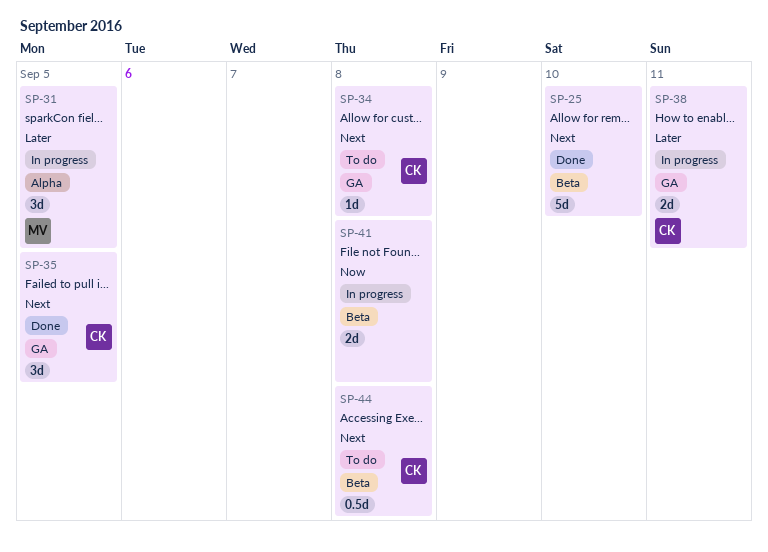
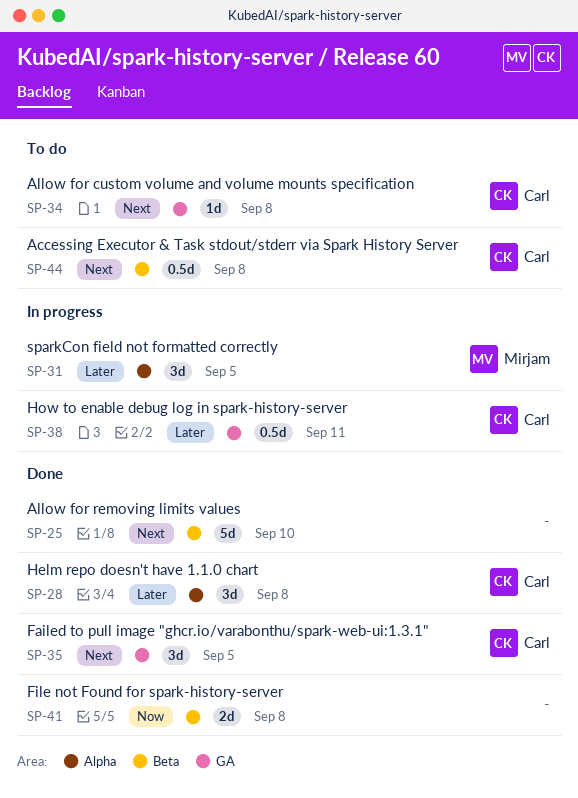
SP-28: none -> present
SP-38, estimate: 2d -> 0.5d
SP-41, status: In progress -> Done

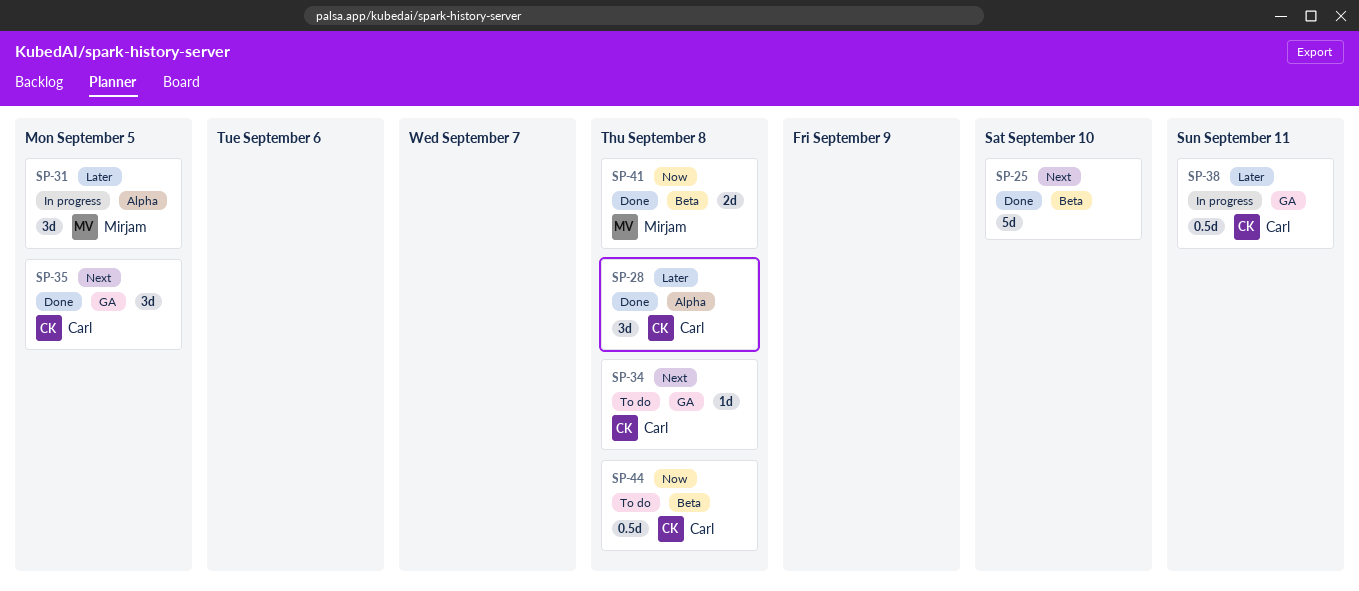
SP-41, owner: none -> Mirjam
SP-44, priority: Next -> Now

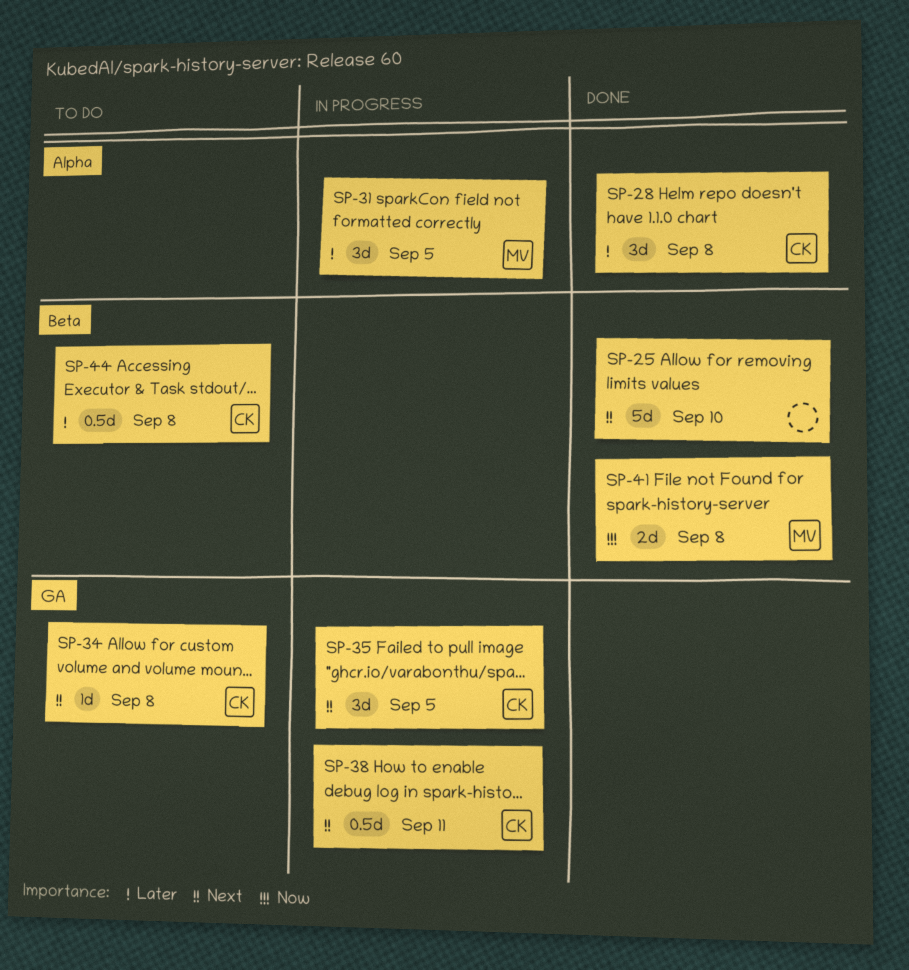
SP-35, status: Done -> In progress
SP-38, priority: Later -> Next
SP-44, priority: Now -> Later

